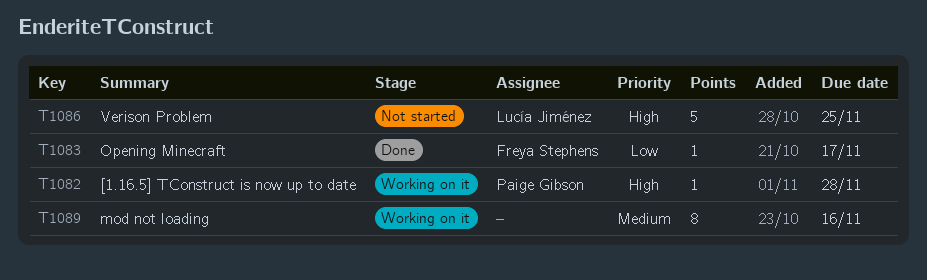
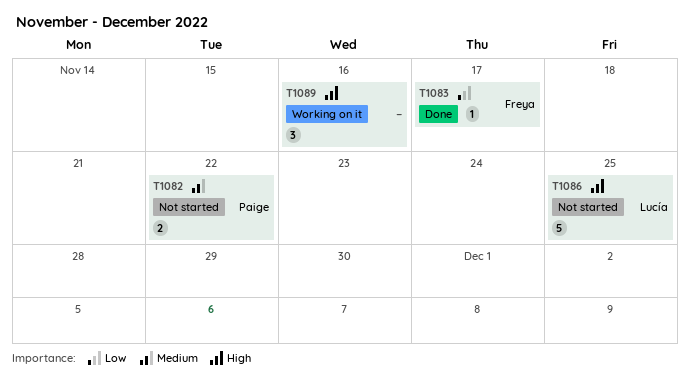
T1082, status: Working on it -> Not started
T1082, priority: High -> Medium
T1082, estimate: 1 -> 2
T1082, due: Nov 28 -> Nov 22
T1089, priority: Medium -> High
T1089, estimate: 8 -> 3

